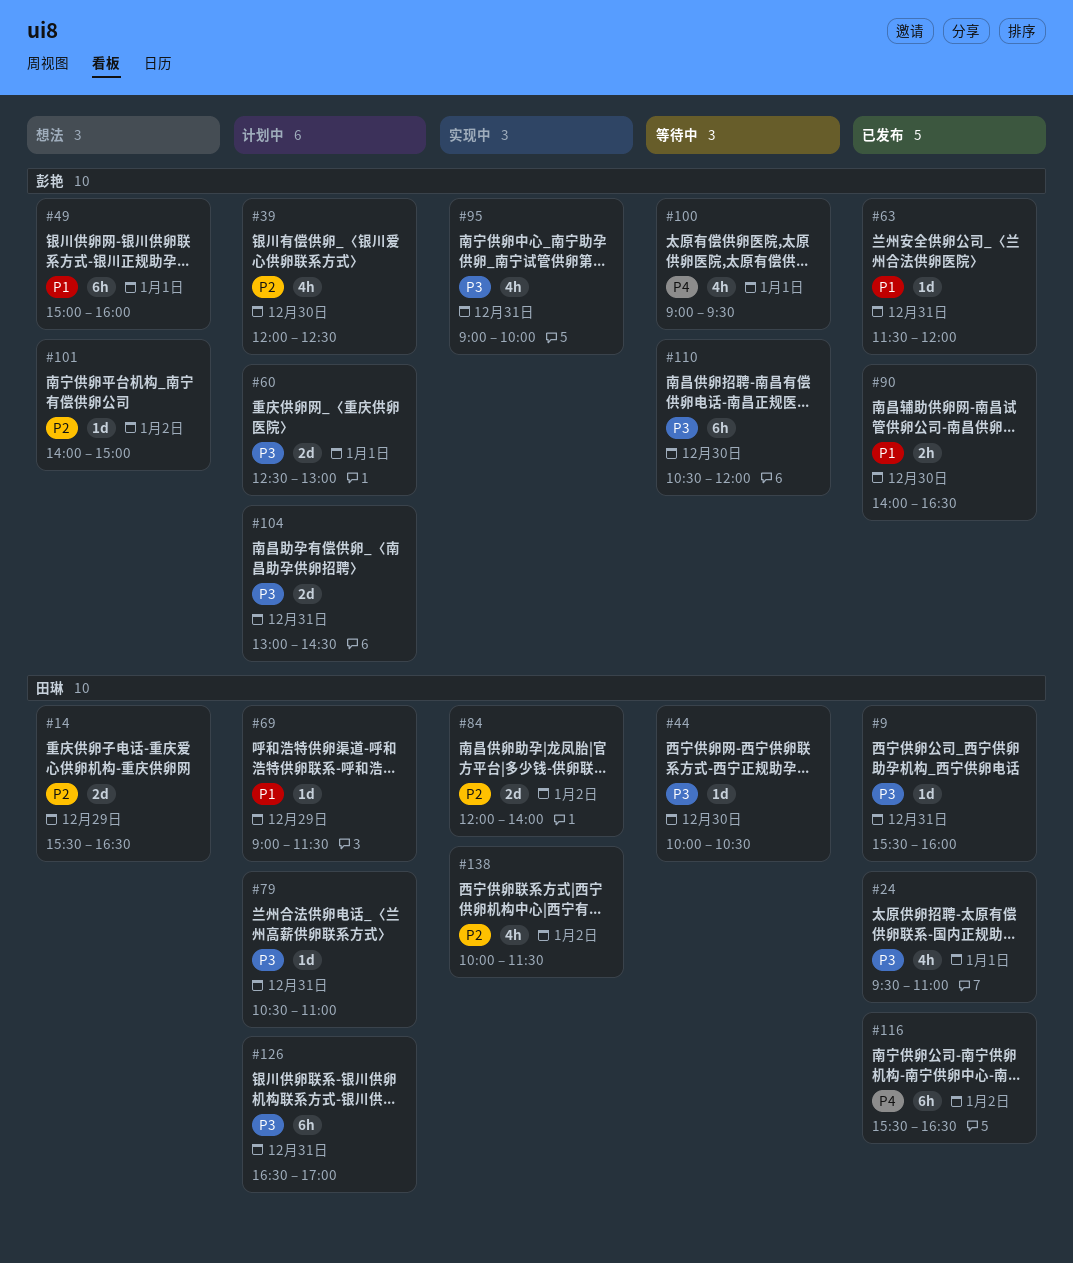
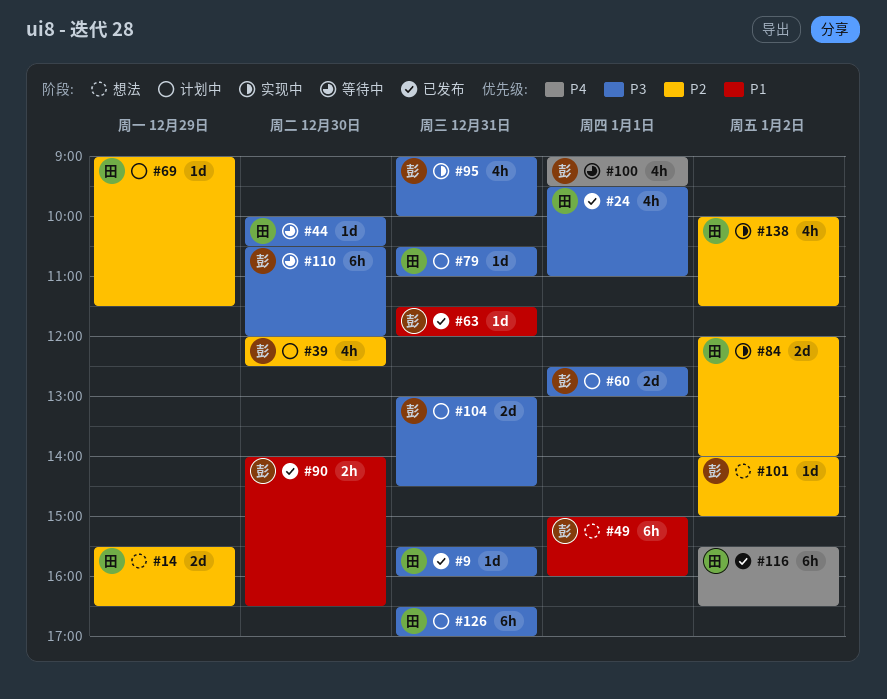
#69, priority: P1 -> P2

